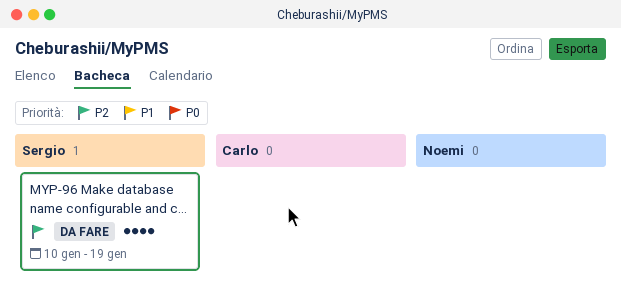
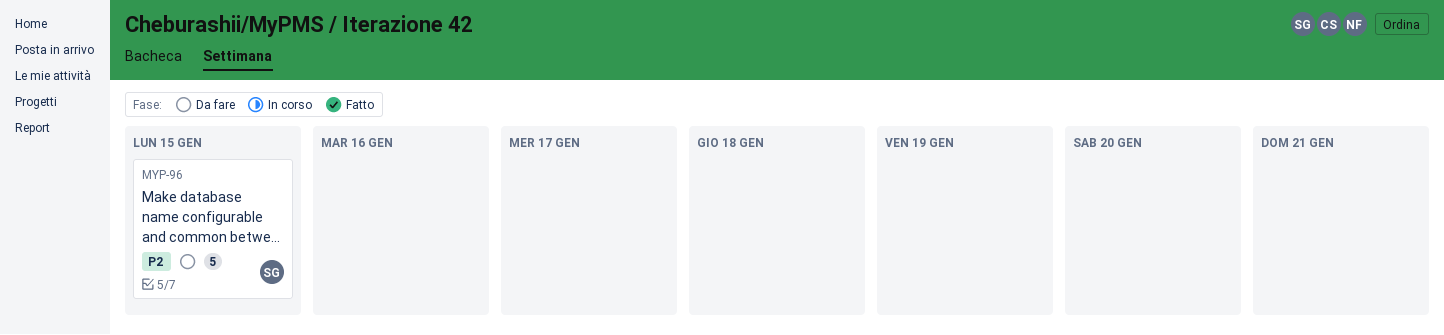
MYP-96, estimate: 4 -> 5
MYP-96, due: Jan 19 -> Jan 15

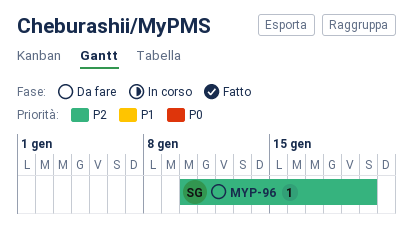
MYP-96, estimate: 5 -> 1
MYP-96, due: Jan 15 -> Jan 20

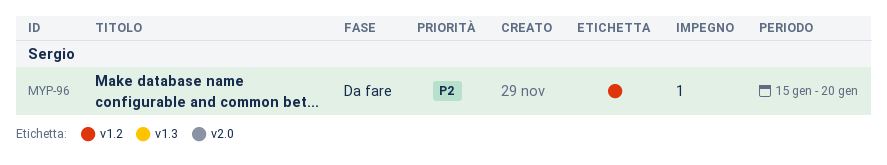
MYP-96, start: Jan 10 -> Jan 15

